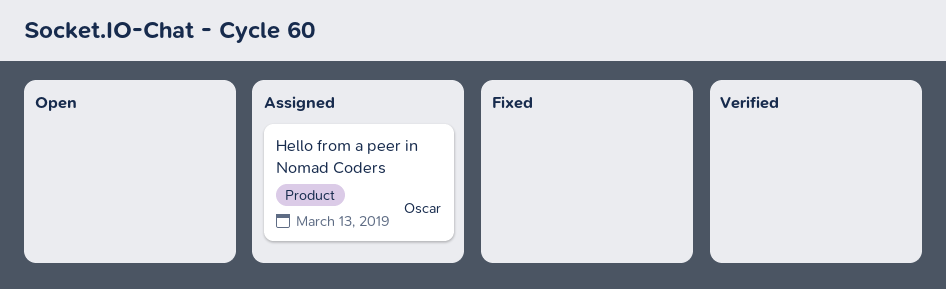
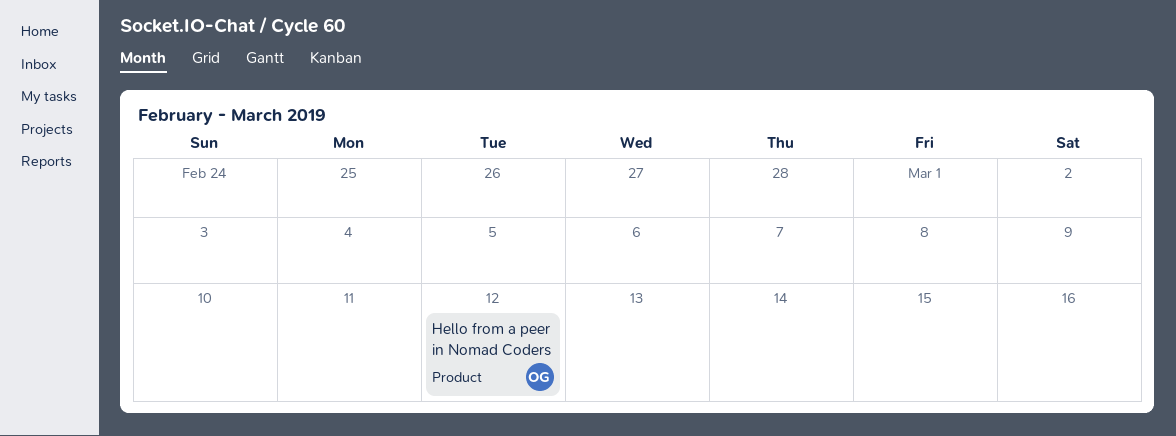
Hello from a peer in Nomad Coders, due: Mar 13 -> Mar 12

